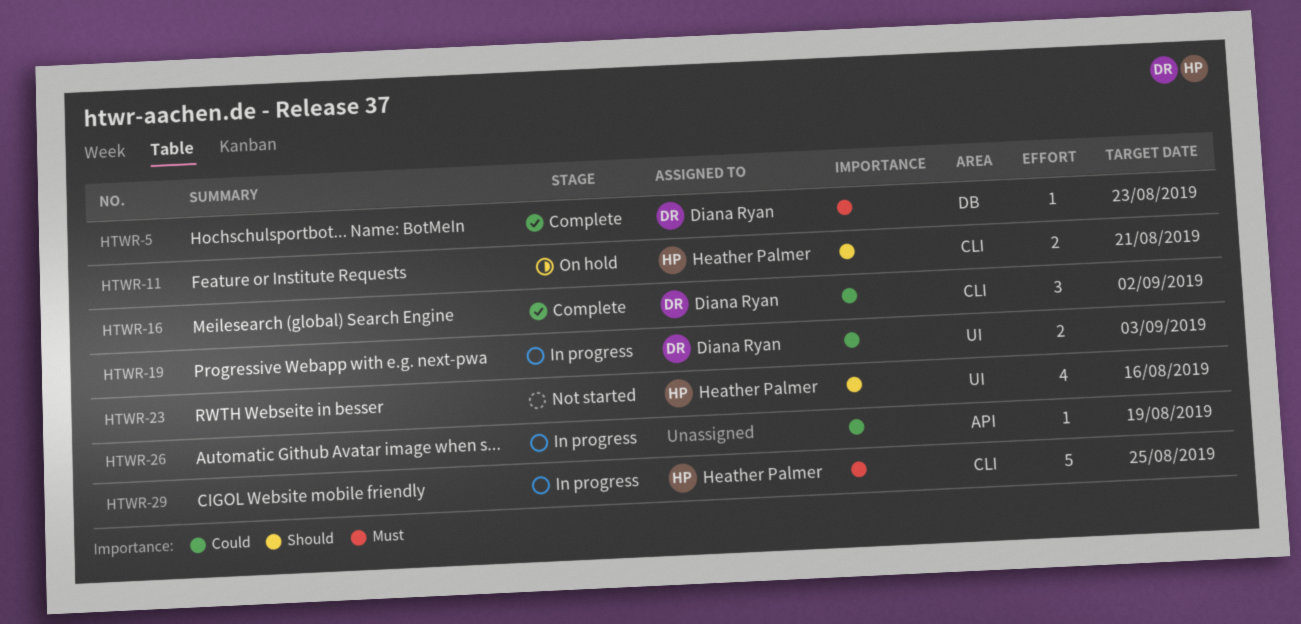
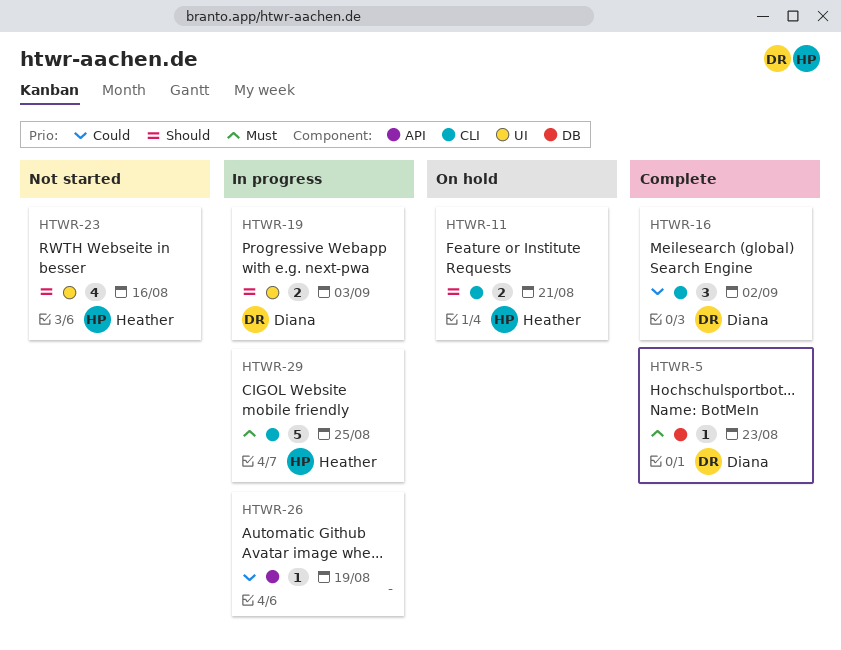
HTWR-19, priority: Could -> Should

